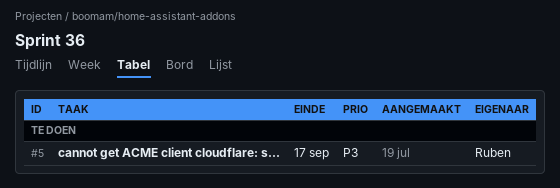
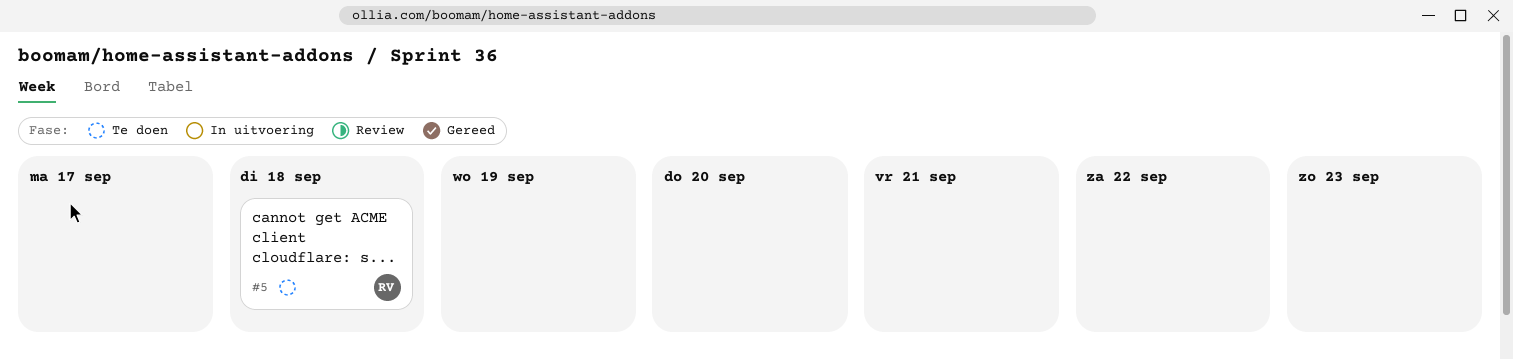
#5, due: Sep 17 -> Sep 18

